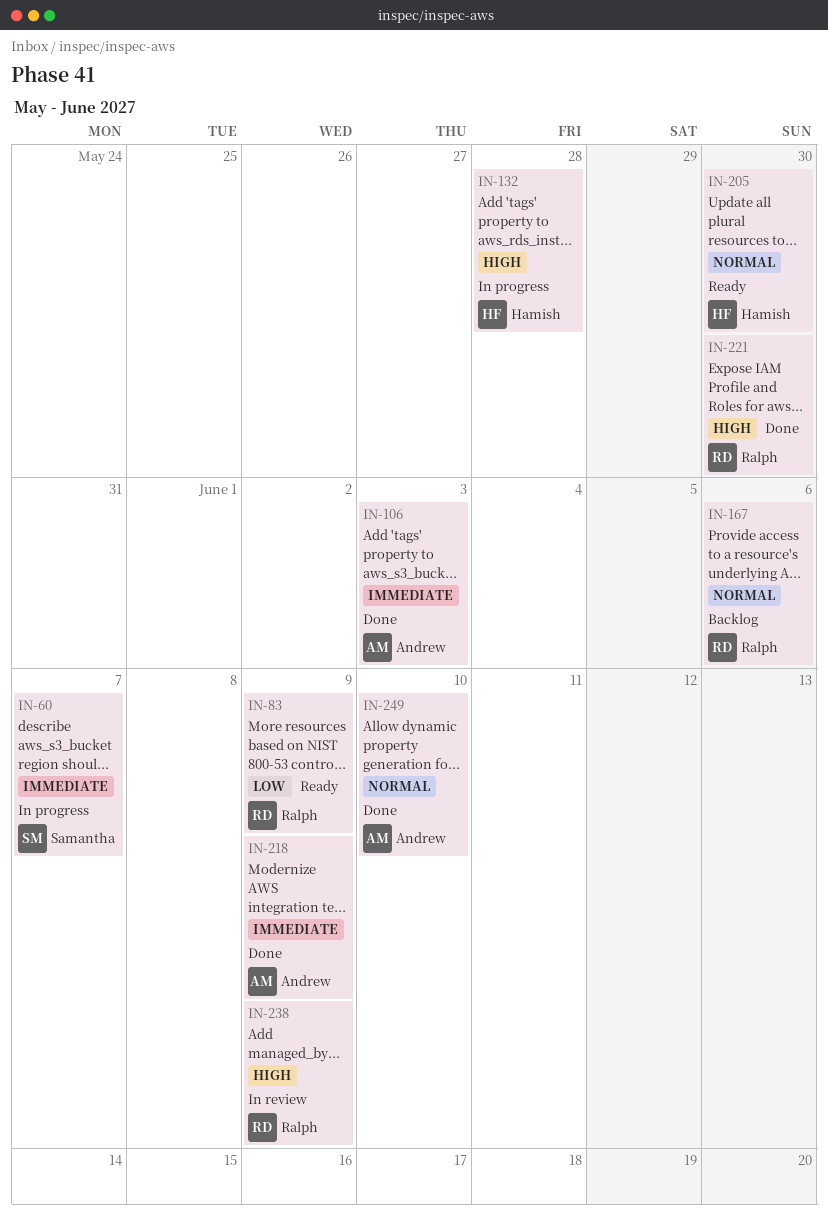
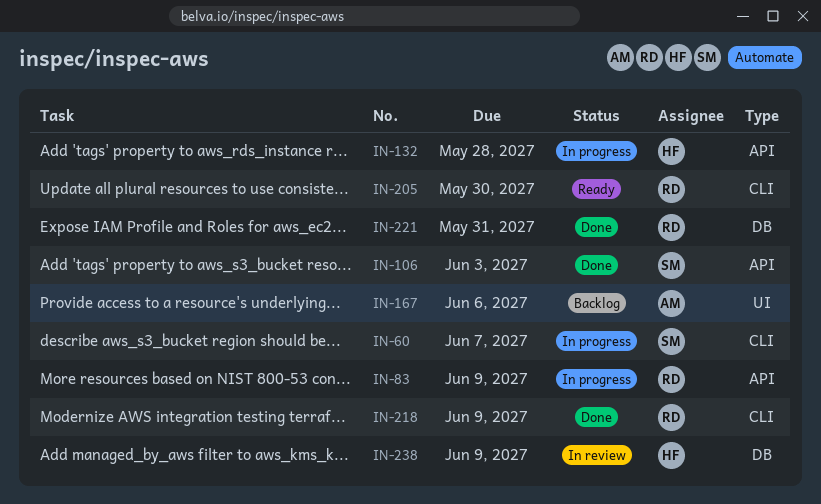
IN-83, status: Ready -> In progress
IN-106, owner: Andrew -> Samantha
IN-167, owner: Ralph -> Andrew
IN-205, owner: Hamish -> Ralph
IN-218, owner: Andrew -> Ralph
IN-221, due: May 30 -> May 31
IN-238, owner: Ralph -> Hamish
IN-249: present -> none

